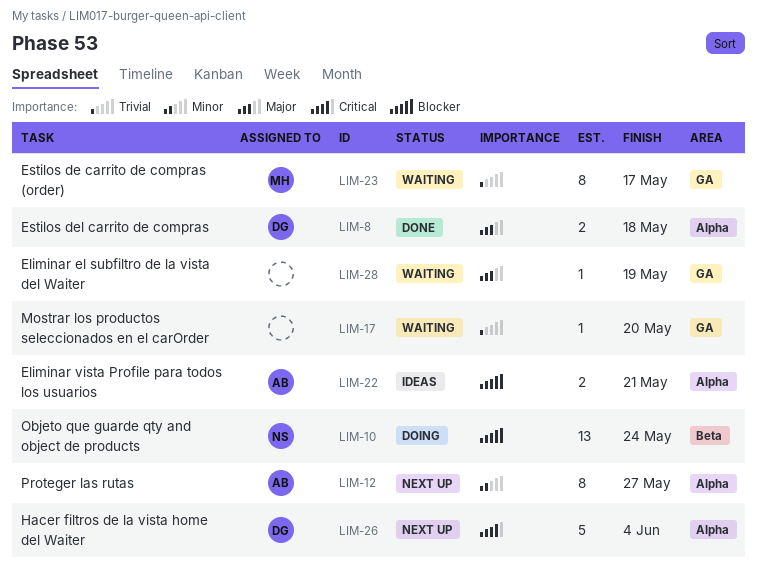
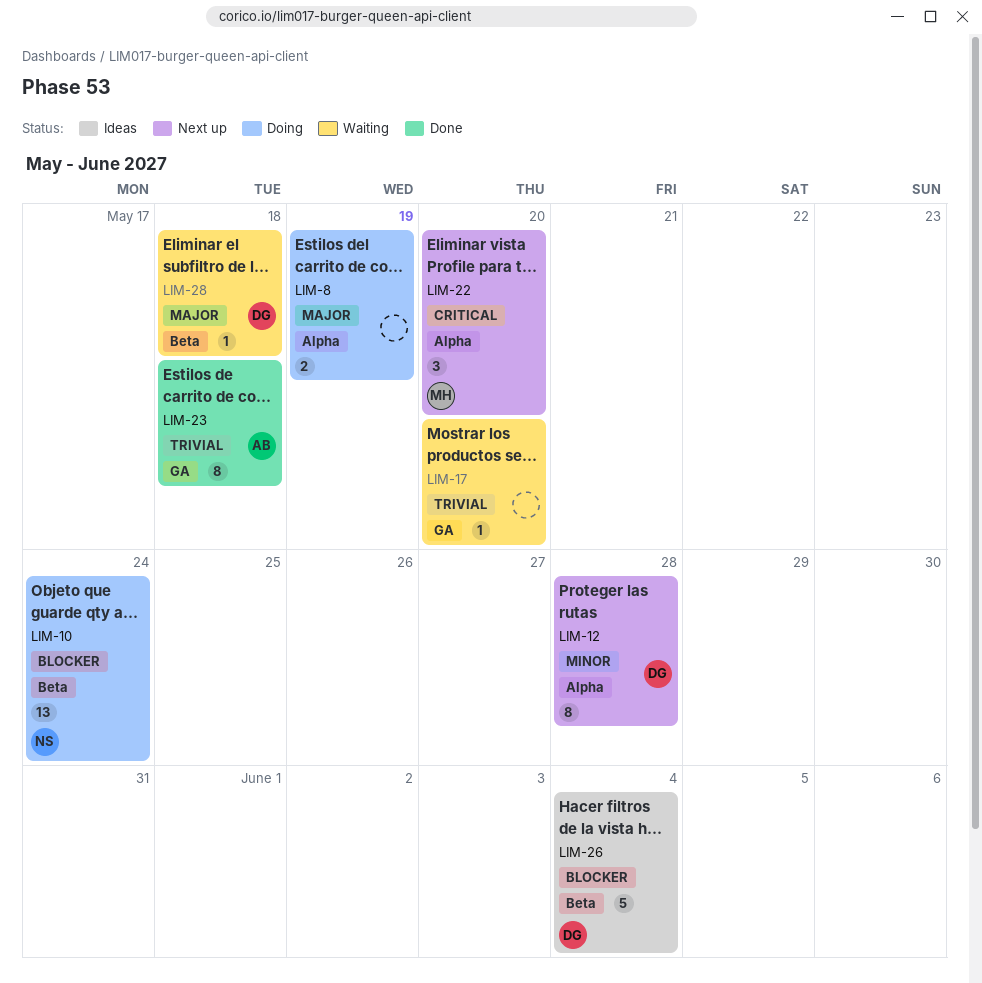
LIM-8, status: Done -> Doing
LIM-8, owner: DG -> none
LIM-8, due: May 18 -> May 19
LIM-12, owner: AB -> DG
LIM-12, due: May 27 -> May 28
LIM-22, status: Ideas -> Next up
LIM-22, owner: AB -> MH
LIM-22, priority: Blocker -> Critical
LIM-22, estimate: 2 -> 3
LIM-22, due: May 21 -> May 20
LIM-23, status: Waiting -> Done
LIM-23, owner: MH -> AB
LIM-23, due: May 17 -> May 18
LIM-26, status: Next up -> Ideas
LIM-26, priority: Critical -> Blocker
LIM-26, label: Alpha -> Beta
LIM-28, owner: none -> DG
LIM-28, label: GA -> Beta
LIM-28, due: May 19 -> May 18

